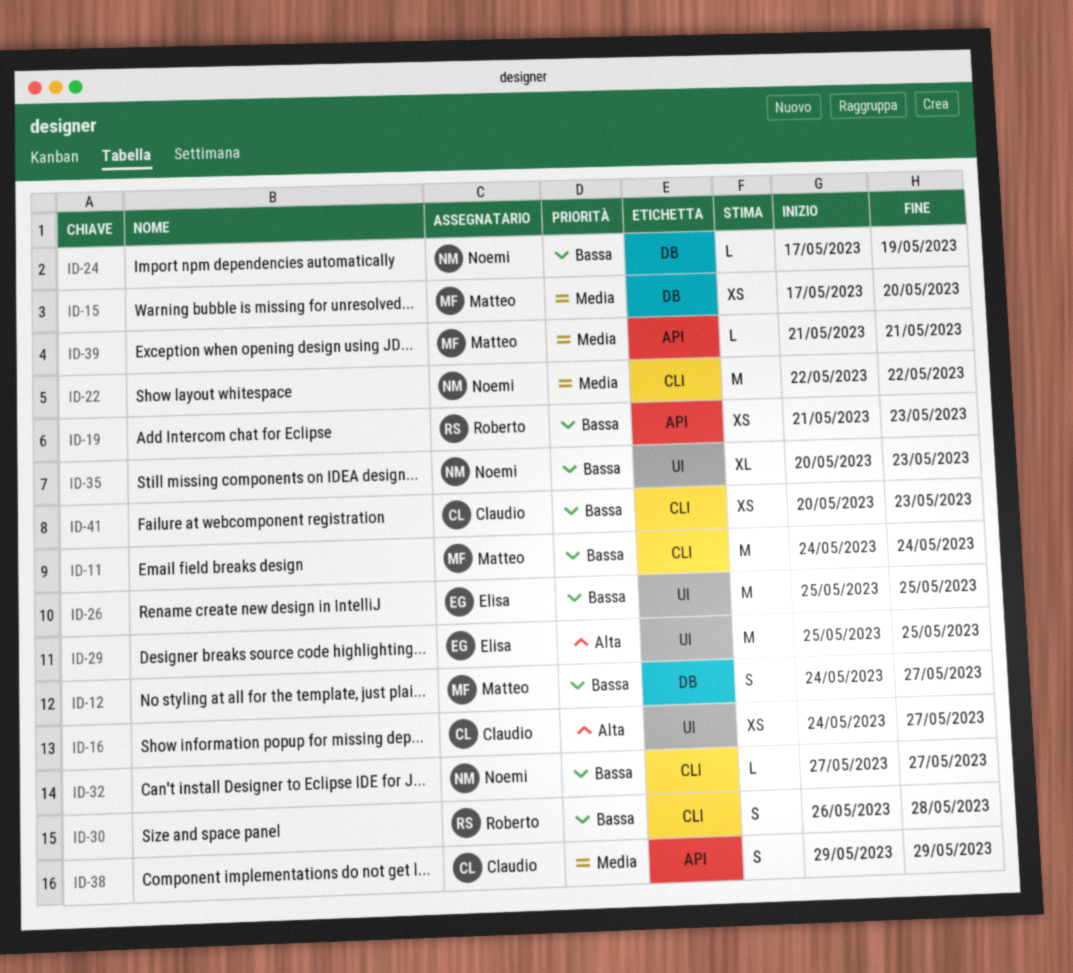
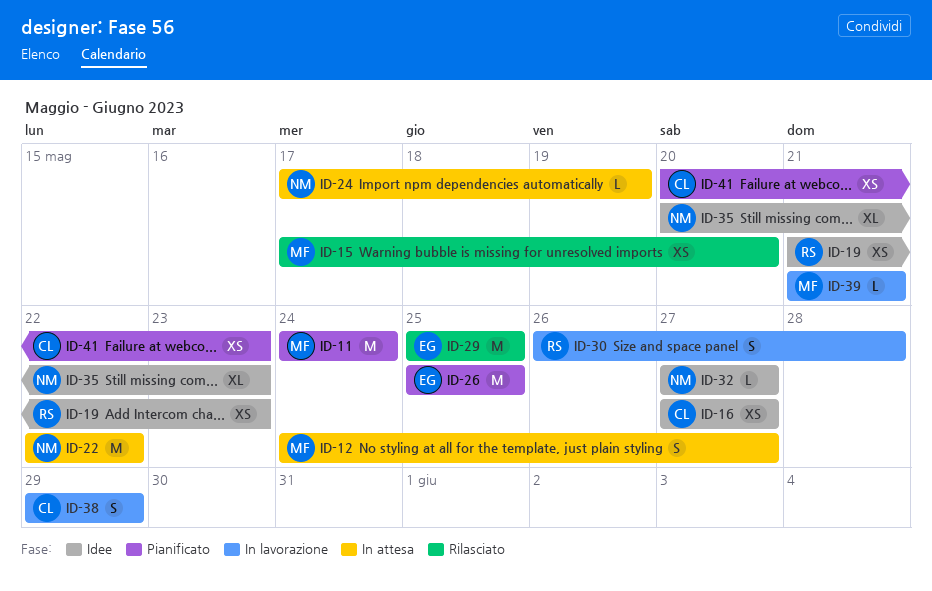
ID-16, start: May 24 -> May 27

